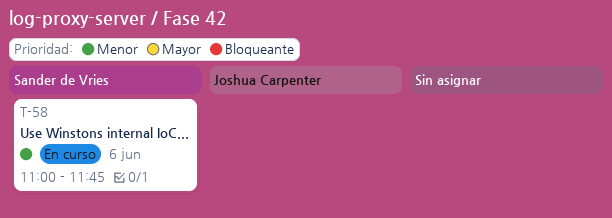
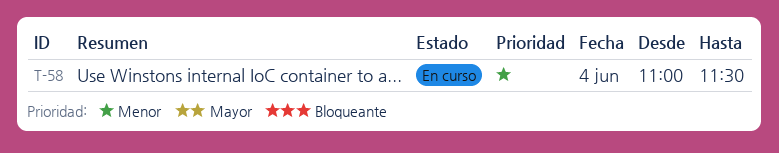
T-58, day: Jun 6 -> Jun 4
T-58, ends: 11:45 -> 11:30

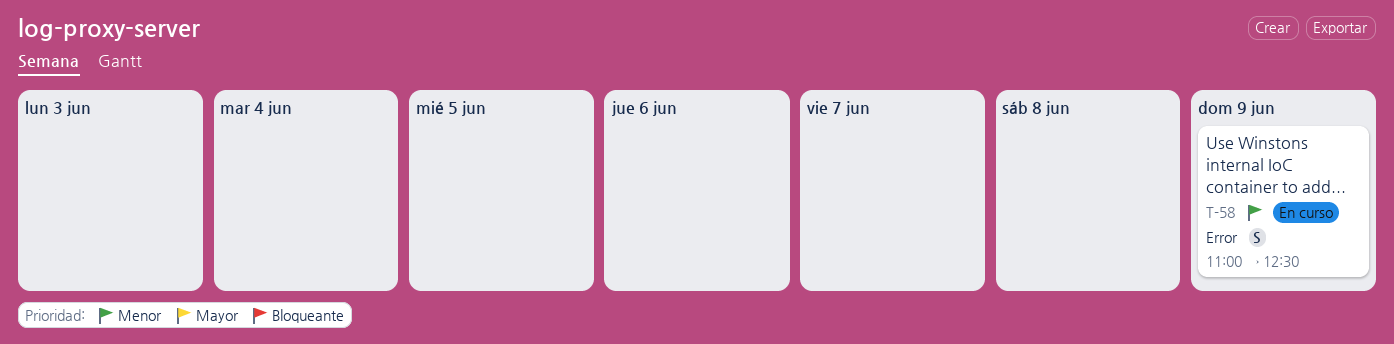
T-58, day: Jun 4 -> Jun 9
T-58, ends: 11:30 -> 12:30

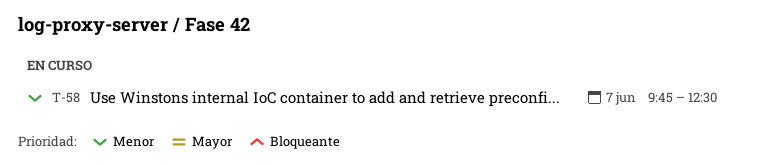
T-58, day: Jun 9 -> Jun 7
T-58, begins: 11:00 -> 09:45

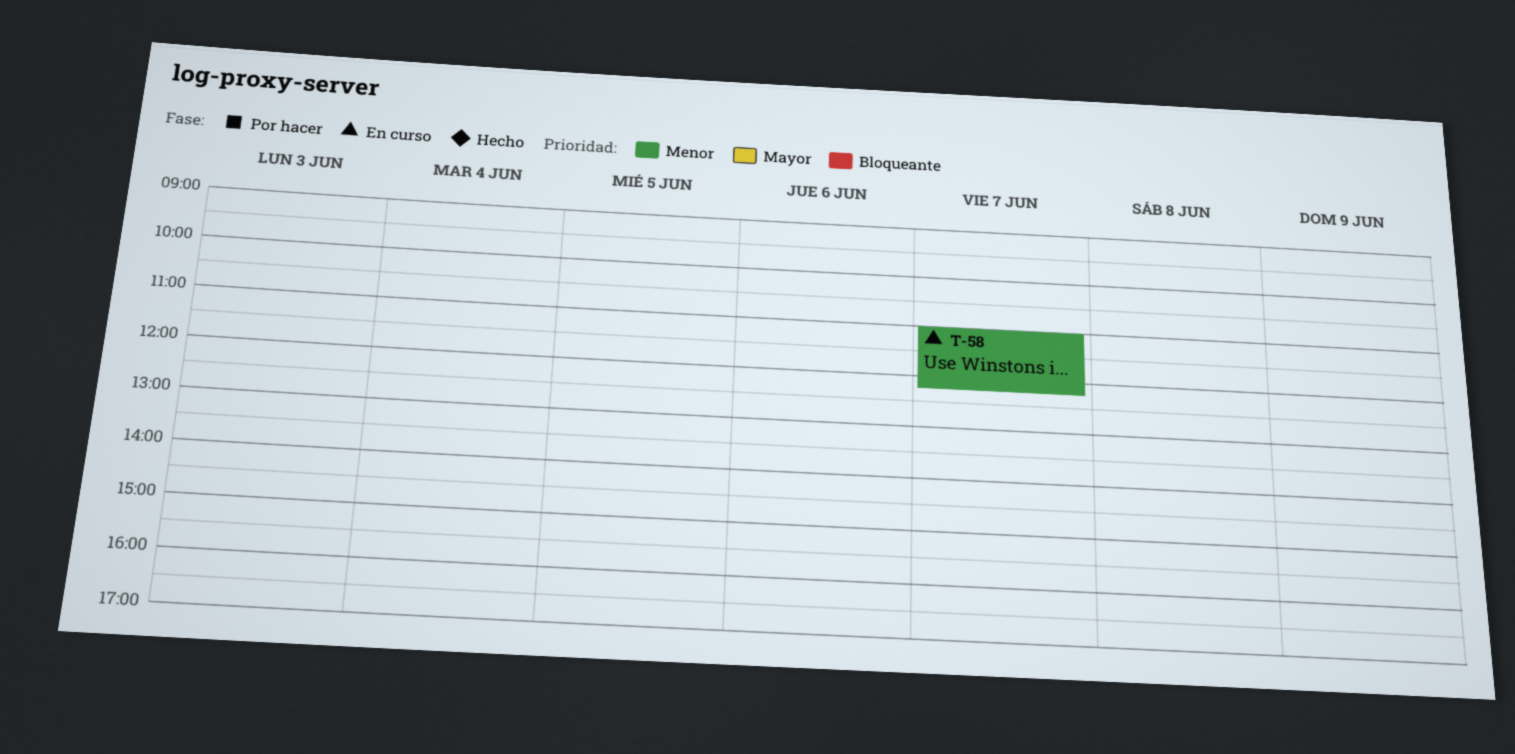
T-58, begins: 09:45 -> 11:00
T-58, ends: 12:30 -> 12:15

